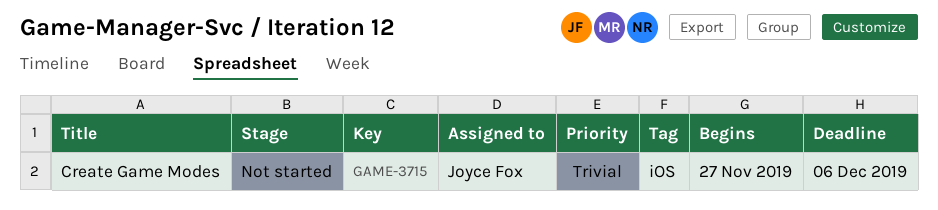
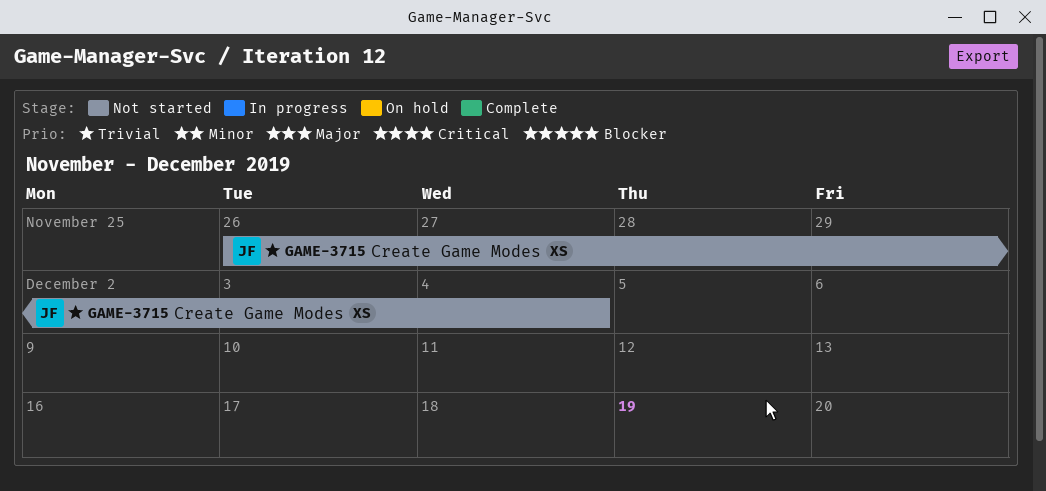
GAME-3715, start: Nov 27 -> Nov 26
GAME-3715, due: Dec 6 -> Dec 4

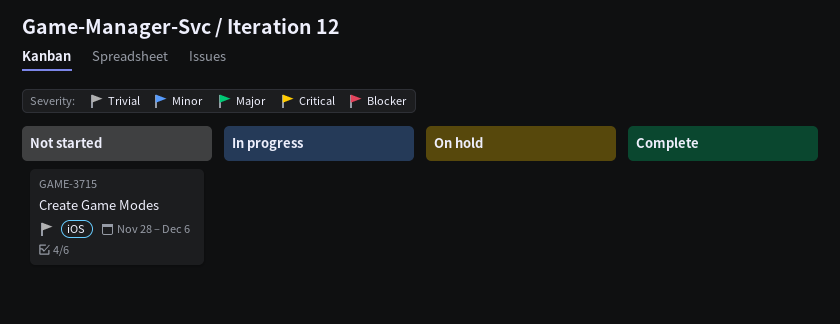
GAME-3715, start: Nov 26 -> Nov 28
GAME-3715, due: Dec 4 -> Dec 6

